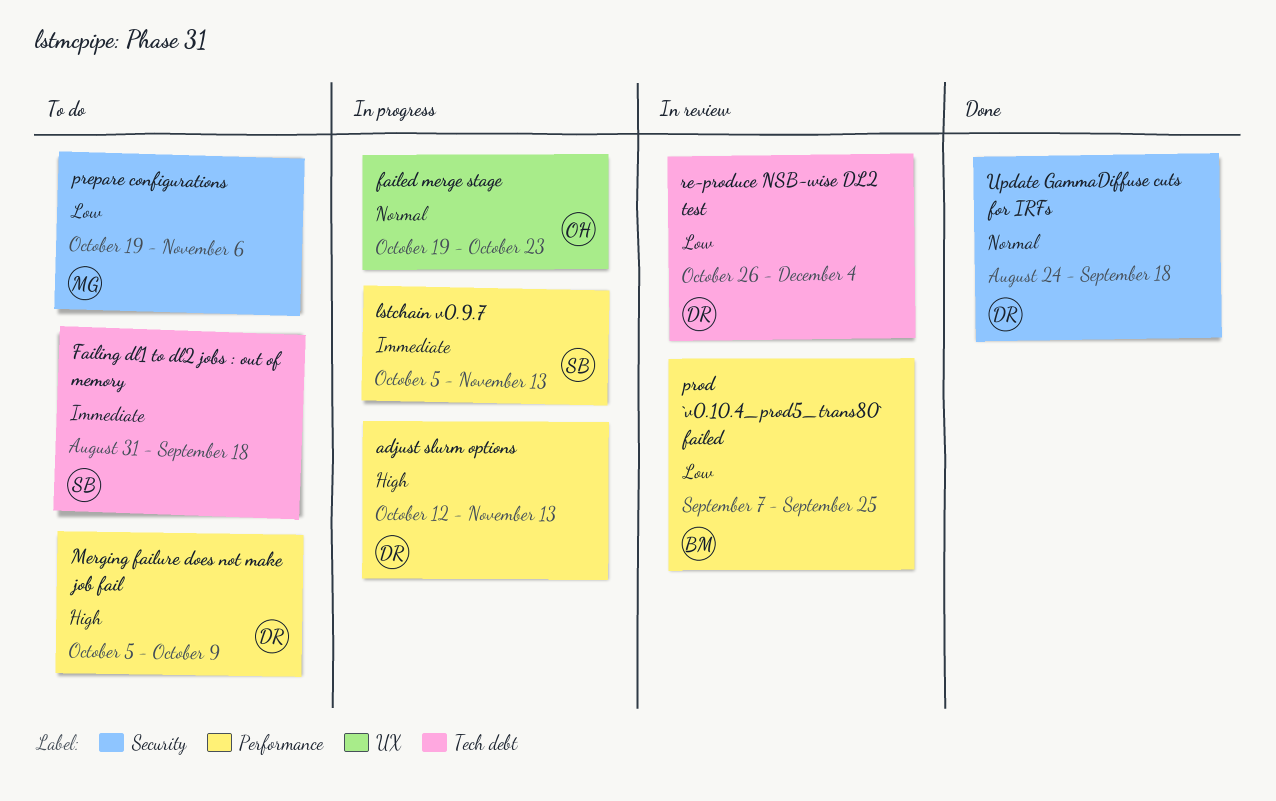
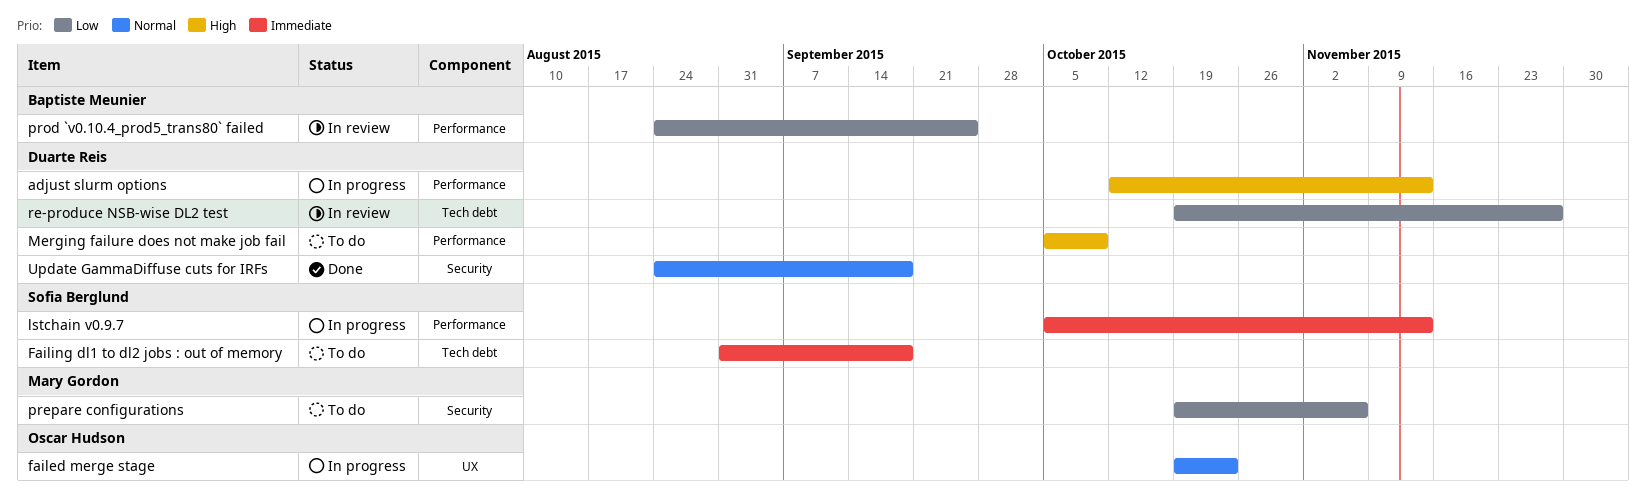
prod `v0.10.4_prod5_trans80` failed, start: Sep 7 -> Aug 24
re-produce NSB-wise DL2 test, start: Oct 26 -> Oct 19
re-produce NSB-wise DL2 test, due: Dec 4 -> Nov 27

